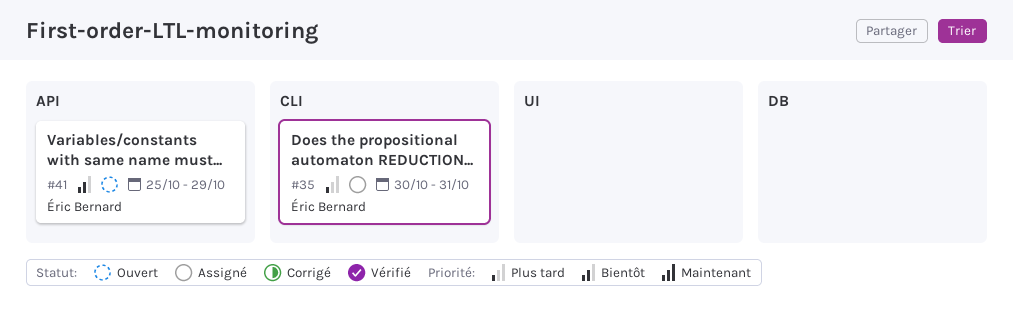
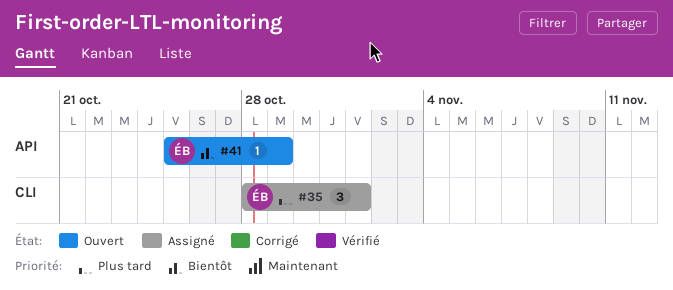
#35, start: Oct 30 -> Oct 28
#35, due: Oct 31 -> Nov 1

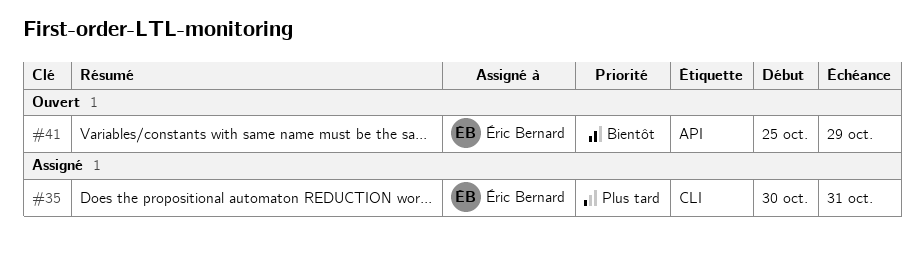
#35, start: Oct 28 -> Oct 30
#35, due: Nov 1 -> Oct 31

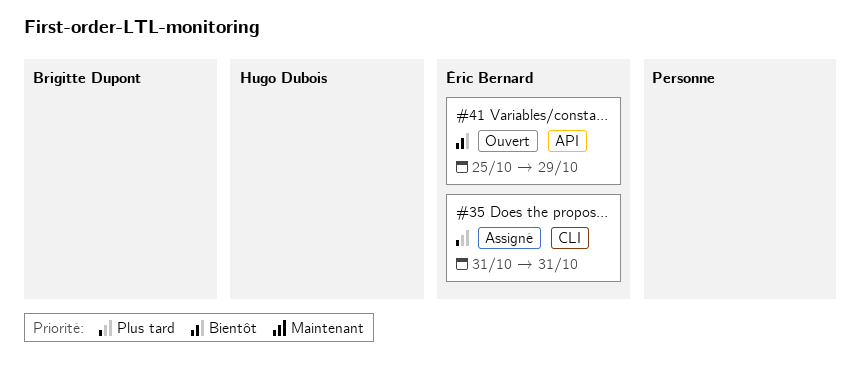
#35, start: Oct 30 -> Oct 31

